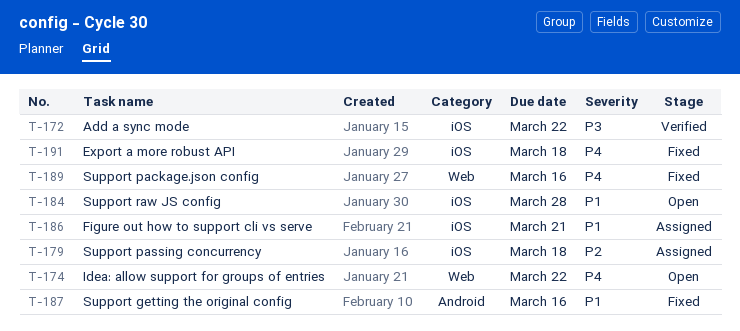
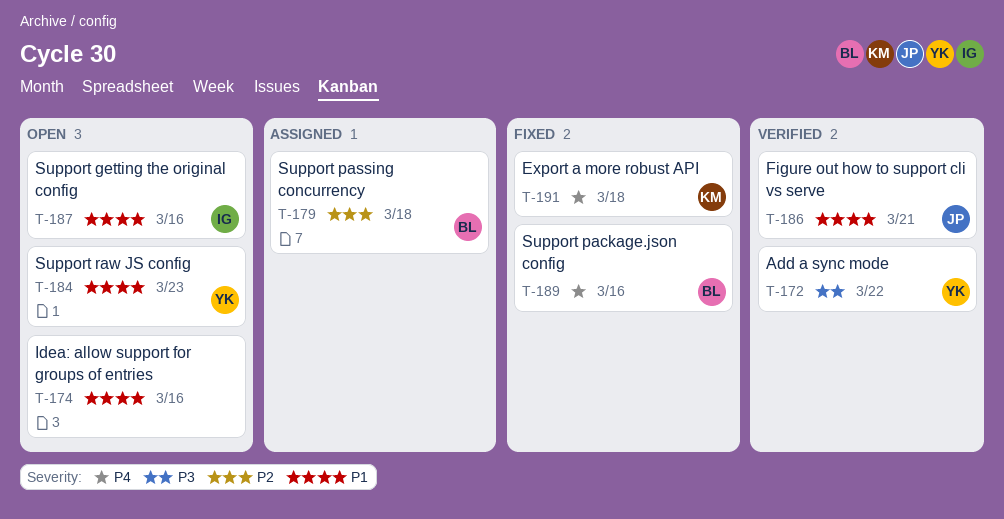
T-174, priority: P4 -> P1
T-174, due: Mar 22 -> Mar 16
T-184, due: Mar 28 -> Mar 23
T-186, status: Assigned -> Verified
T-187, status: Fixed -> Open

